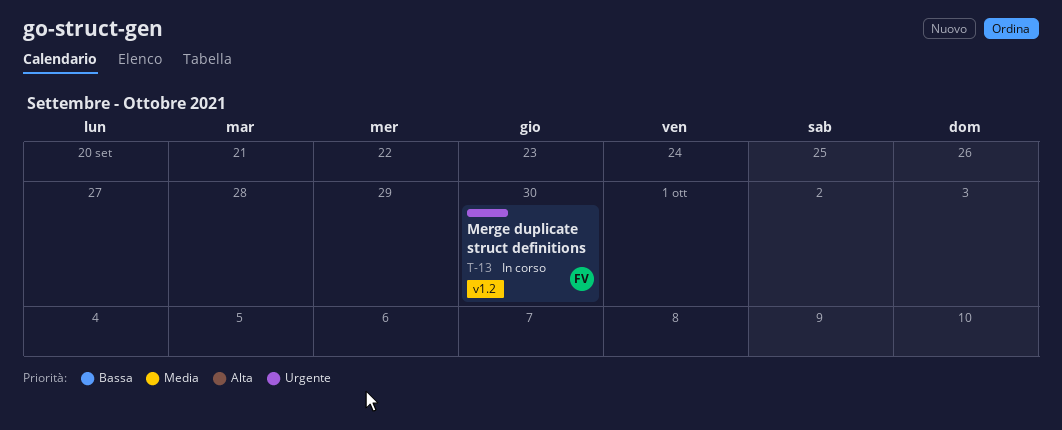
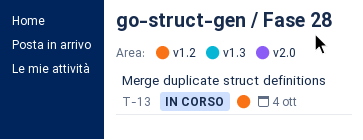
T-13, due: Sep 30 -> Oct 4

